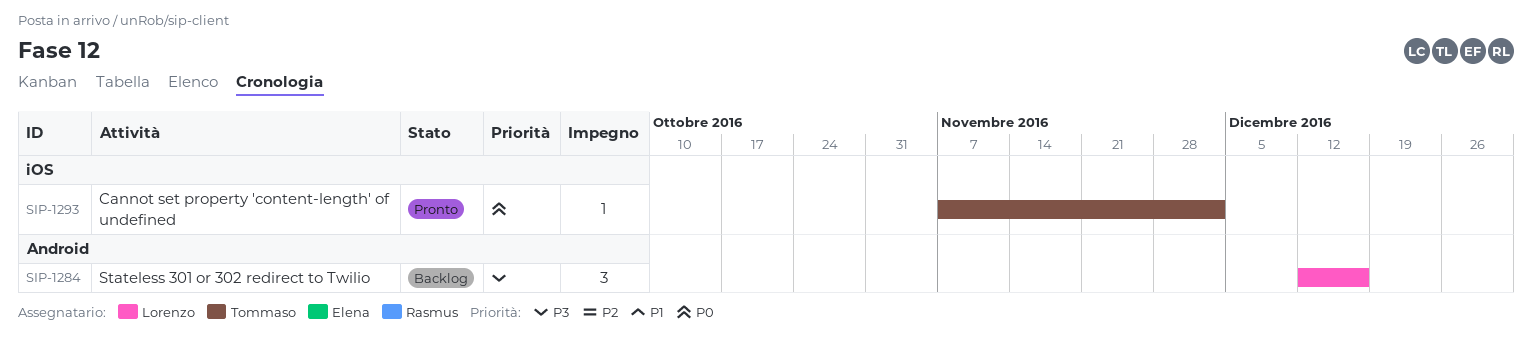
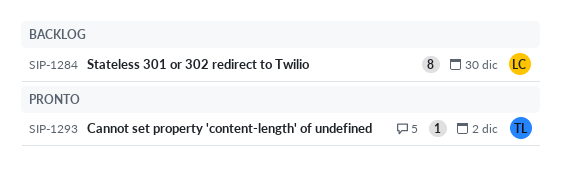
SIP-1284, estimate: 3 -> 8
SIP-1284, due: Dec 16 -> Dec 30

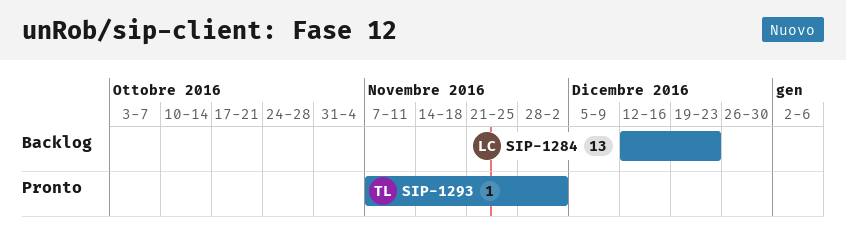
SIP-1284, estimate: 8 -> 13
SIP-1284, due: Dec 30 -> Dec 23

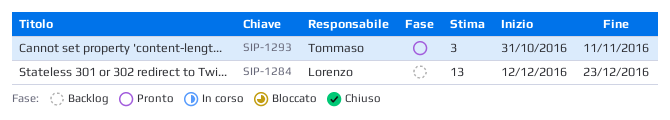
SIP-1293, estimate: 1 -> 3
SIP-1293, start: Nov 7 -> Oct 31
SIP-1293, due: Dec 2 -> Nov 11

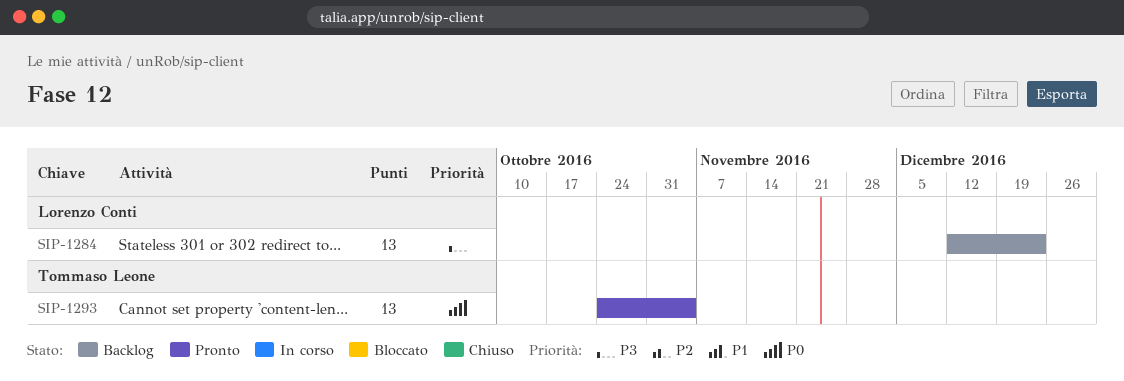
SIP-1293, estimate: 3 -> 13
SIP-1293, start: Oct 31 -> Oct 24
SIP-1293, due: Nov 11 -> Nov 4

